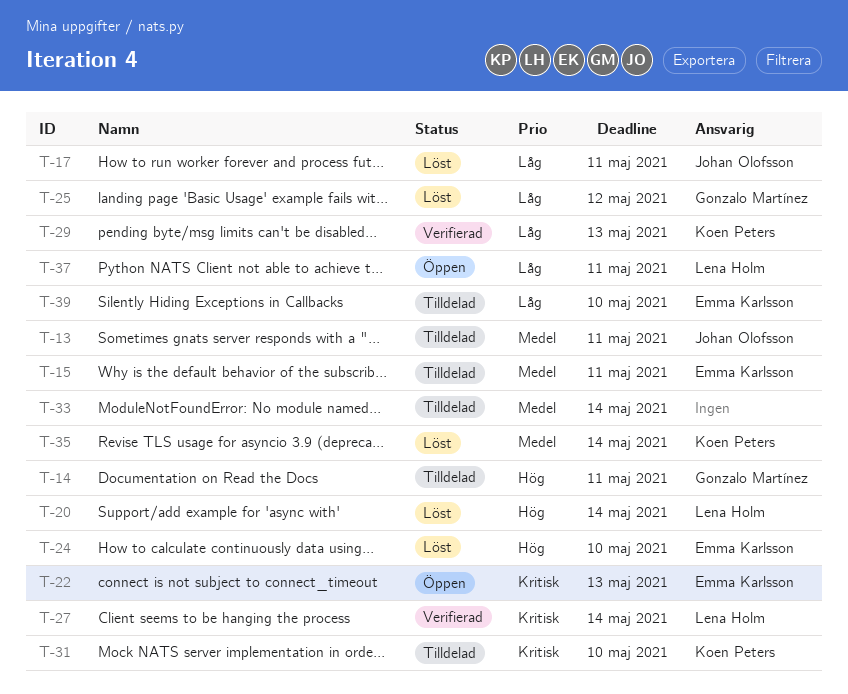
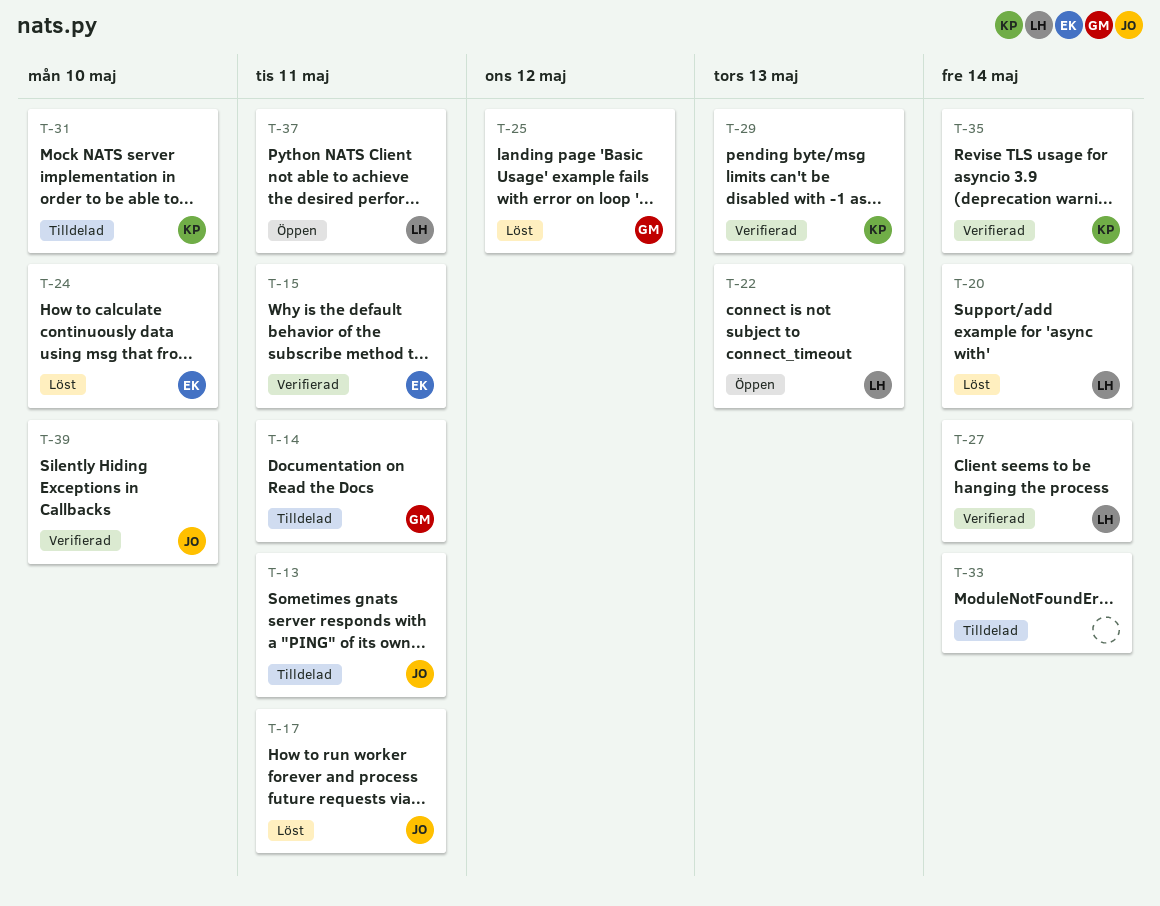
T-15, status: Tilldelad -> Verifierad
T-22, owner: Emma Karlsson -> Lena Holm
T-35, status: Löst -> Verifierad
T-39, status: Tilldelad -> Verifierad
T-39, owner: Emma Karlsson -> Johan Olofsson

